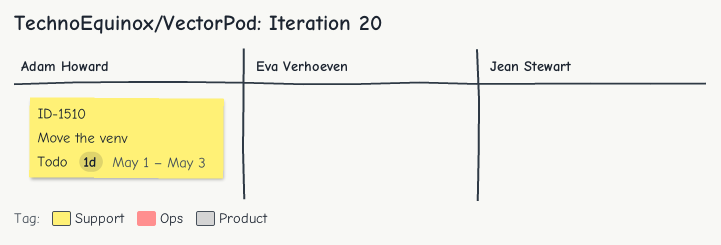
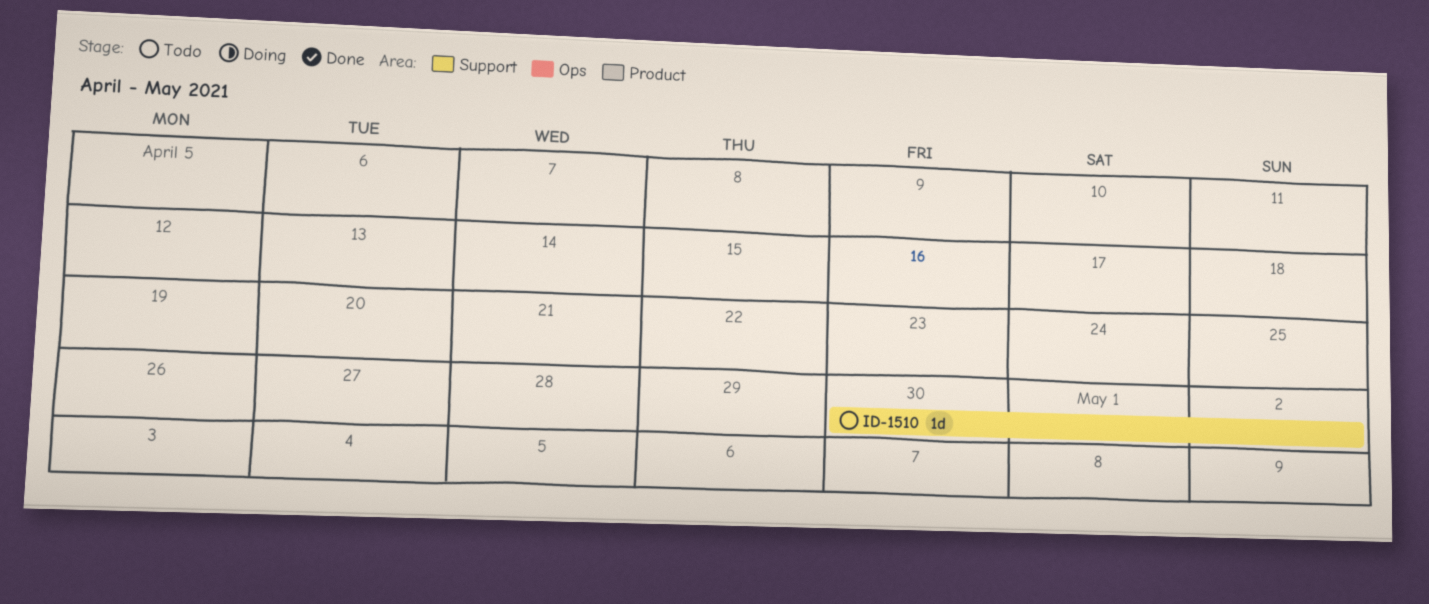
ID-1510, start: May 1 -> Apr 30
ID-1510, due: May 3 -> May 2

